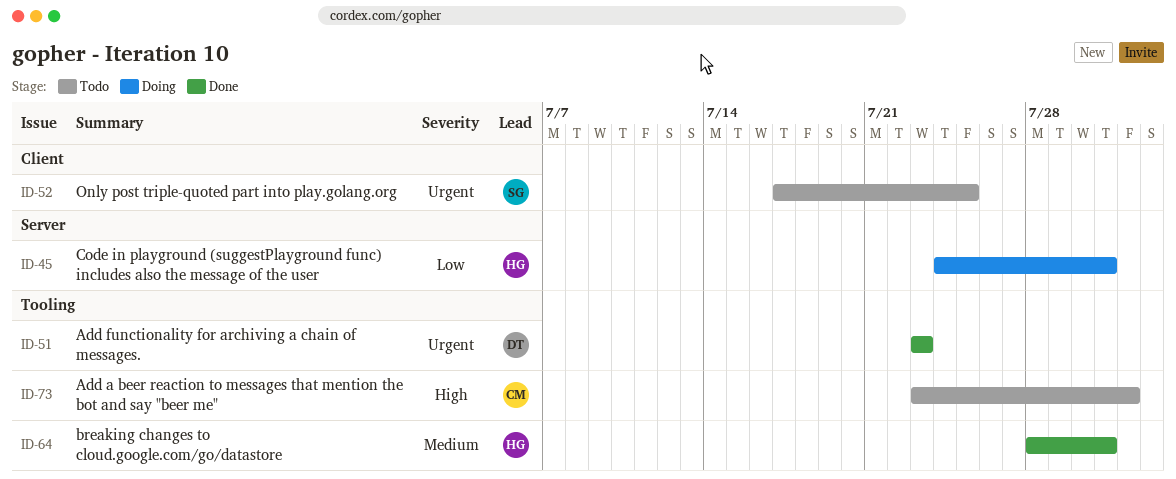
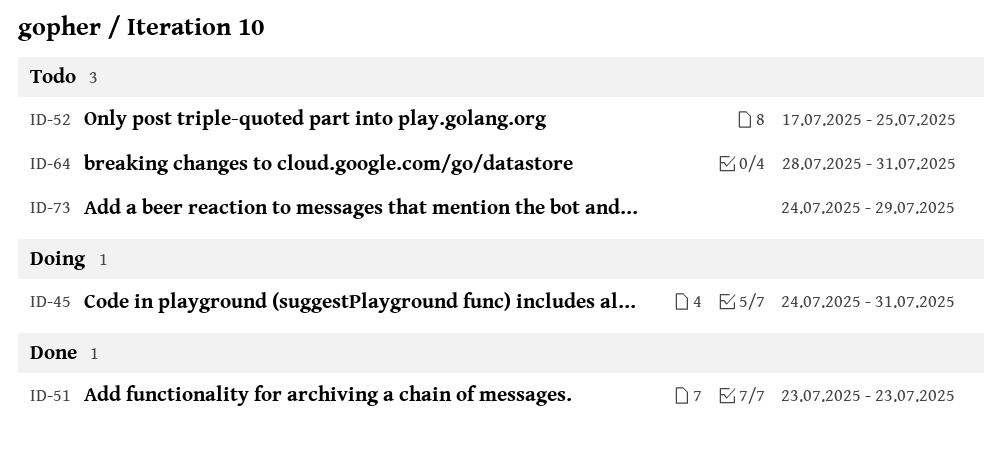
ID-64, status: Done -> Todo
ID-73, start: Jul 23 -> Jul 24
ID-73, due: Aug 1 -> Jul 29

